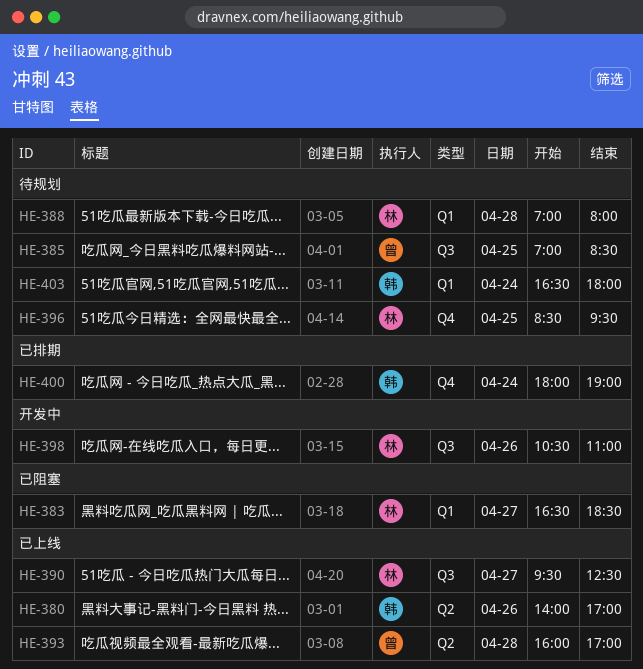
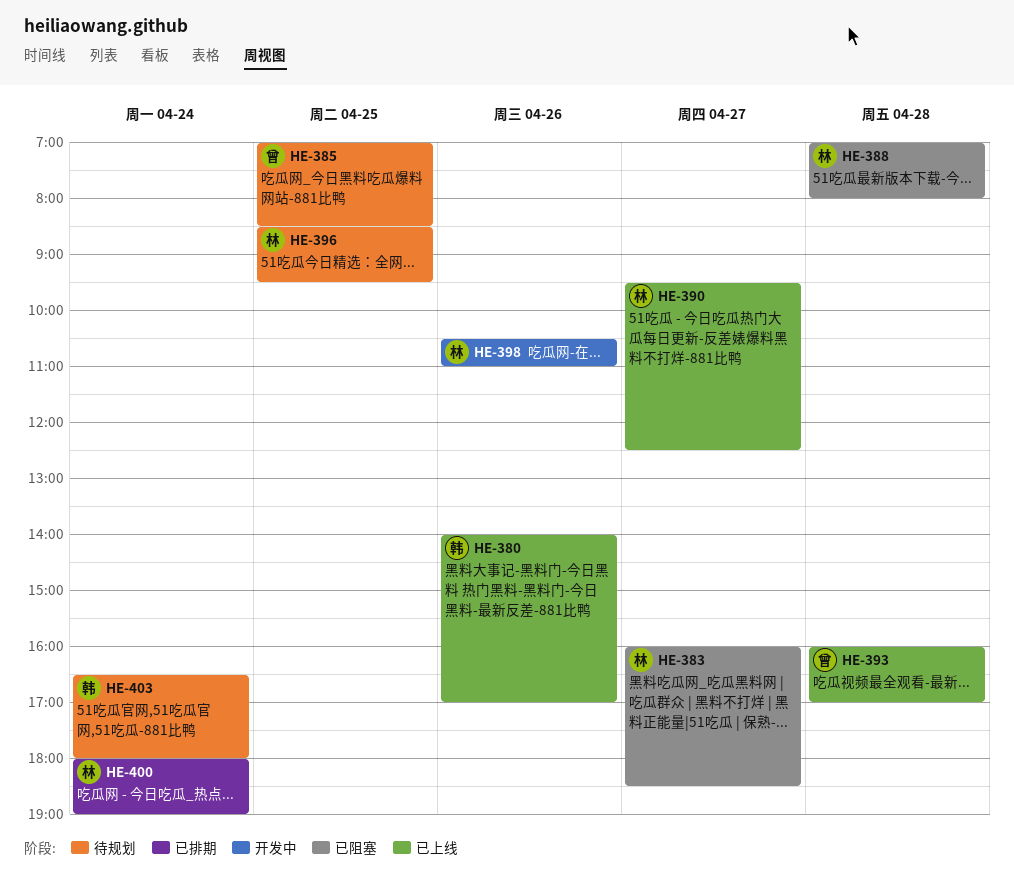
HE-383, begins: 16:30 -> 16:00
HE-388, status: 待规划 -> 已阻塞
HE-400, owner: 韩 -> 林

